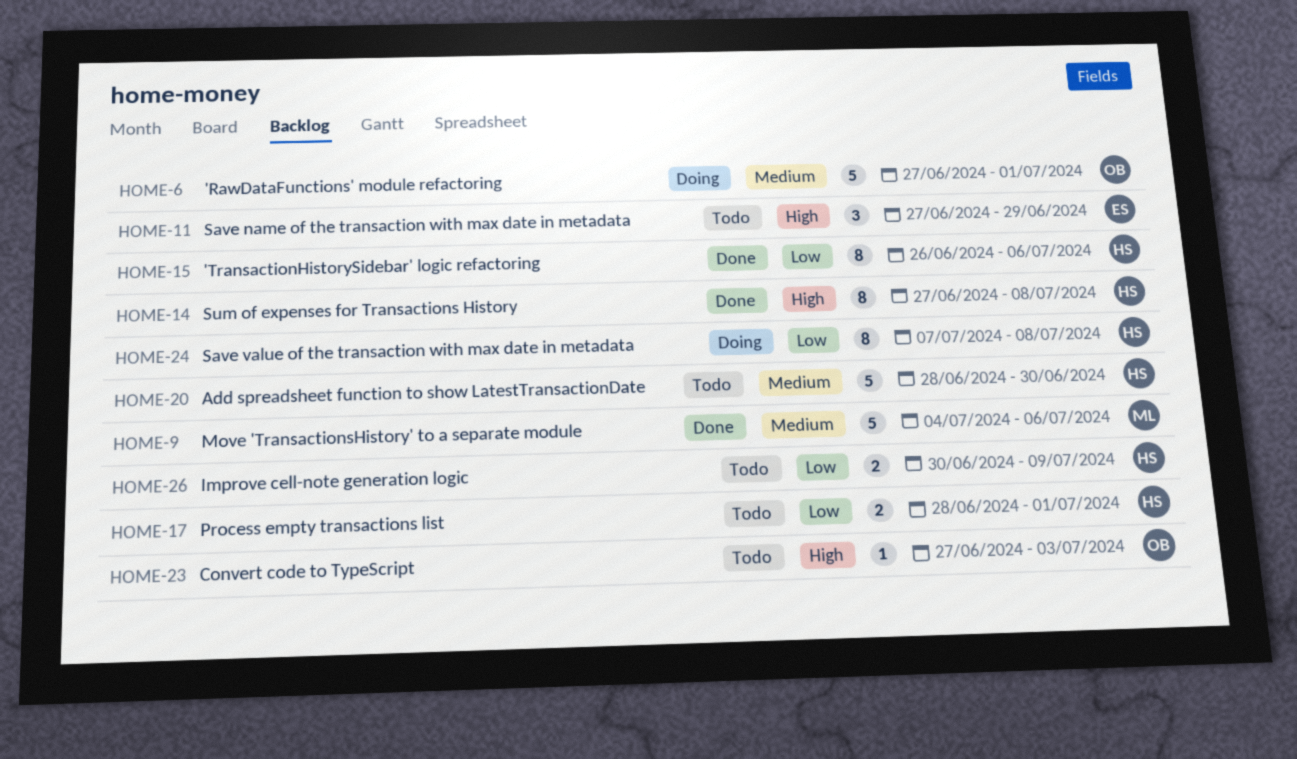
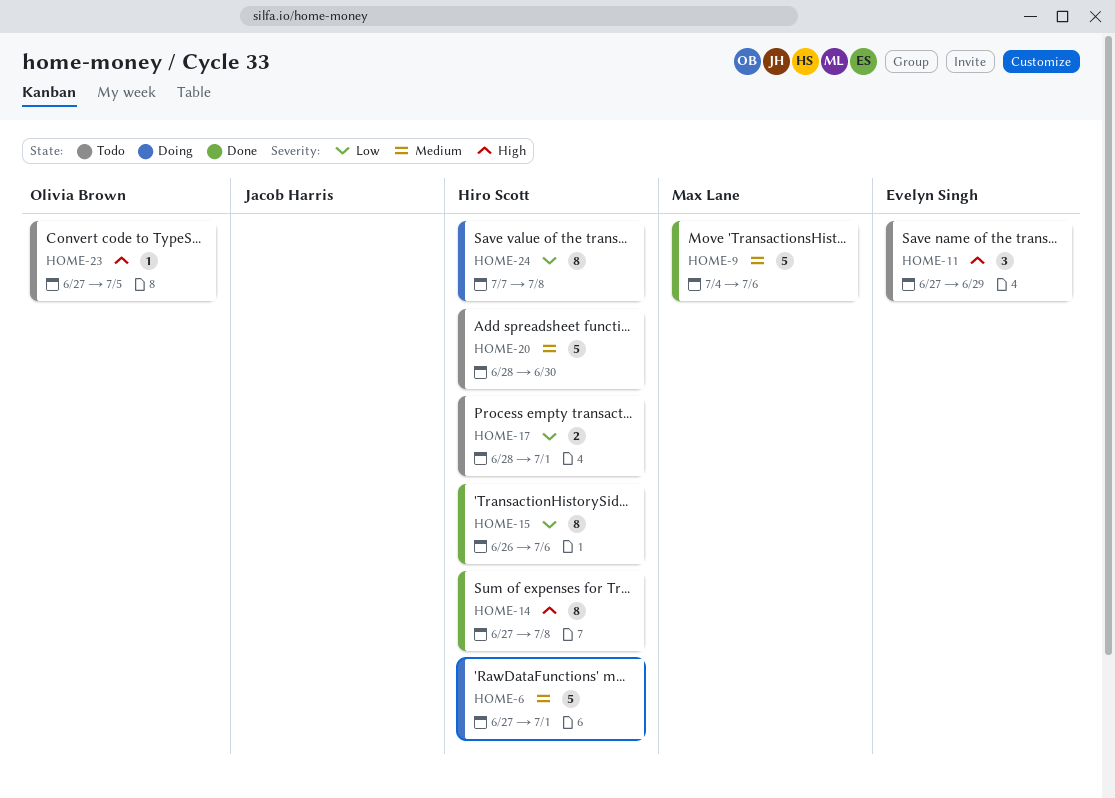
HOME-6, owner: Olivia Brown -> Hiro Scott
HOME-23, due: Jul 3 -> Jul 5
HOME-26: present -> none

